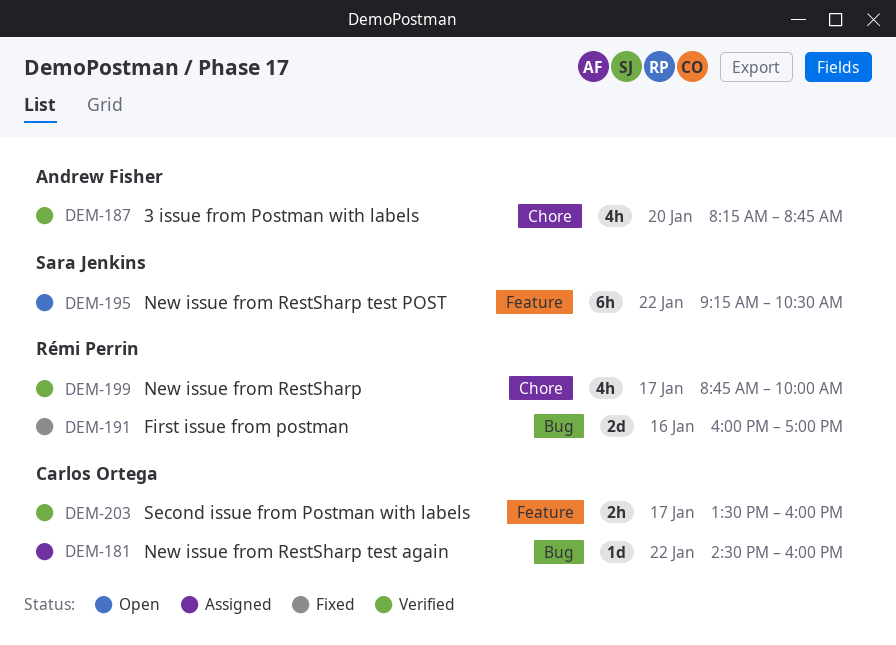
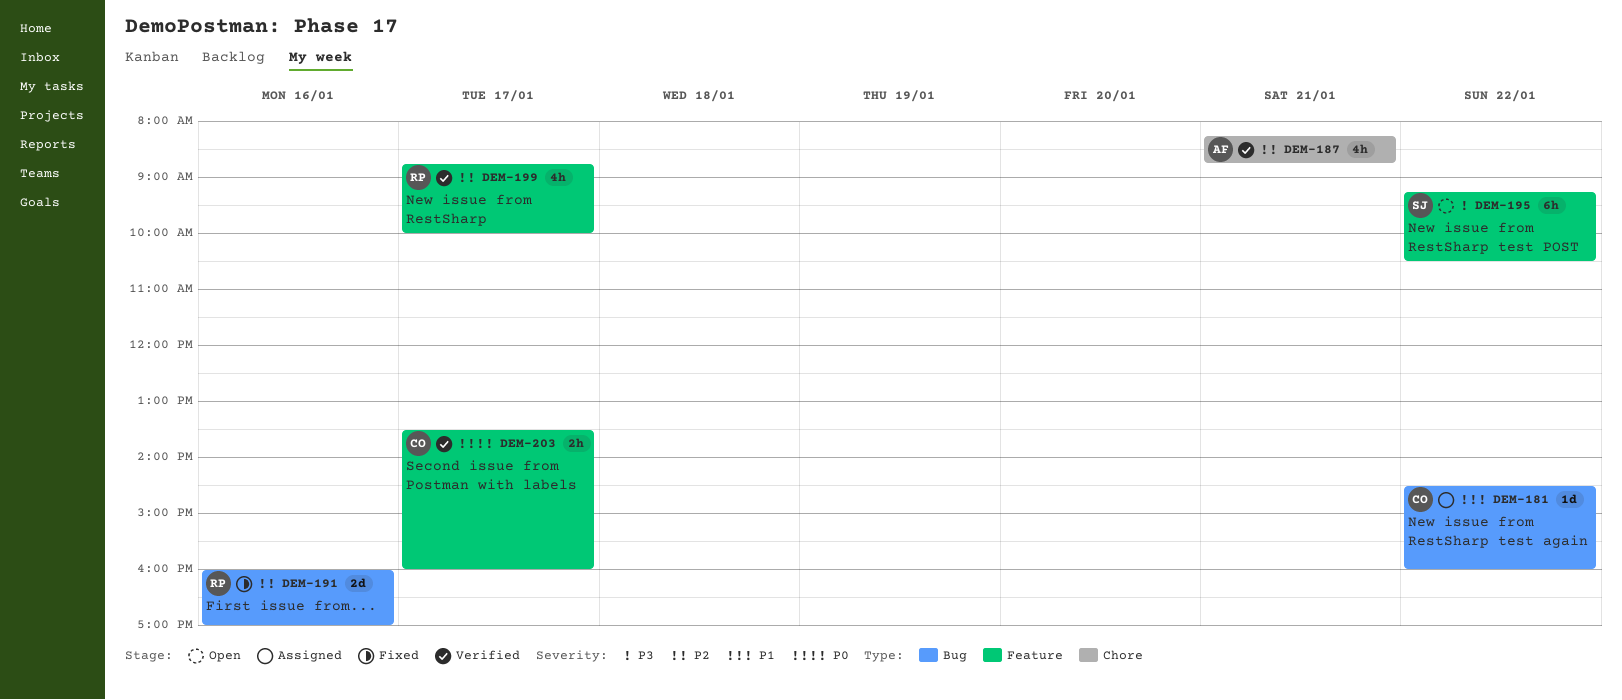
DEM-187, day: Jan 20 -> Jan 21
DEM-199, label: Chore -> Feature

